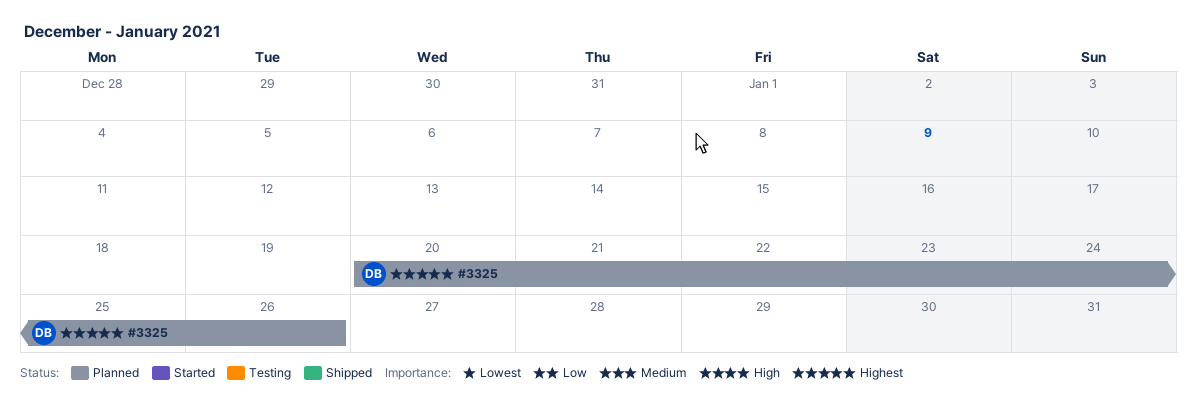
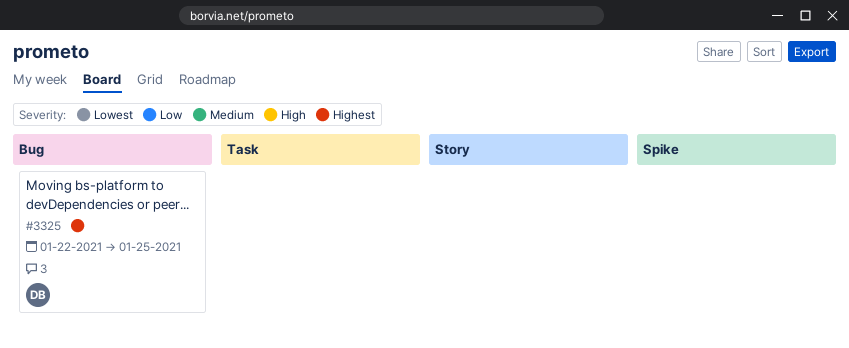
#3325, start: Jan 20 -> Jan 22
#3325, due: Jan 26 -> Jan 25

